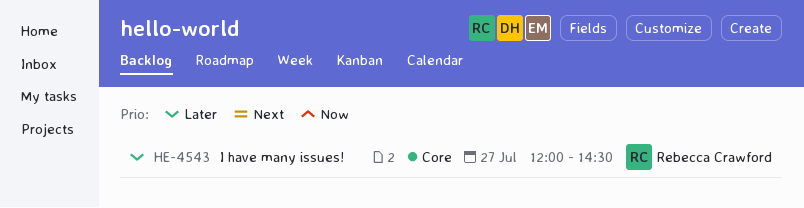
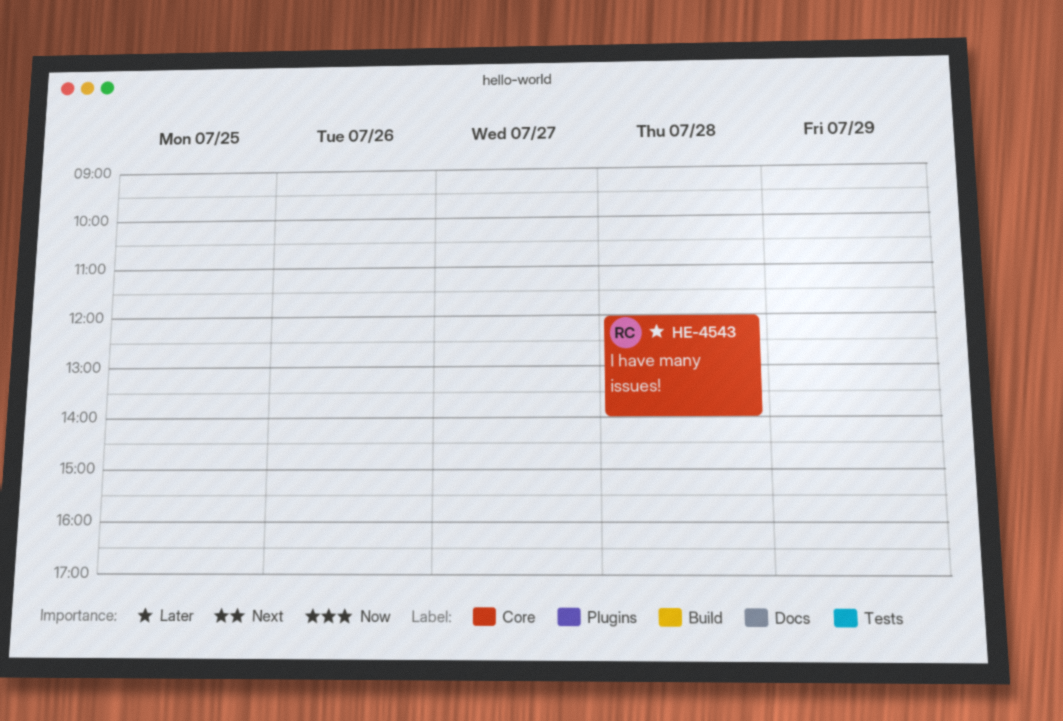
HE-4543, day: Jul 27 -> Jul 28
HE-4543, ends: 14:30 -> 14:00

